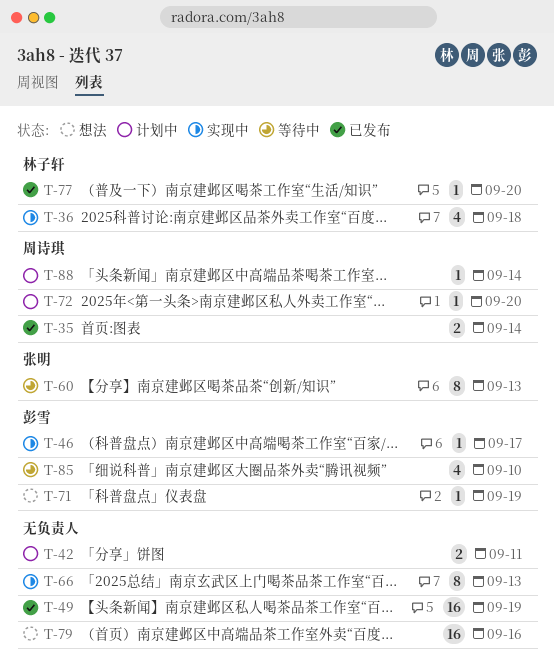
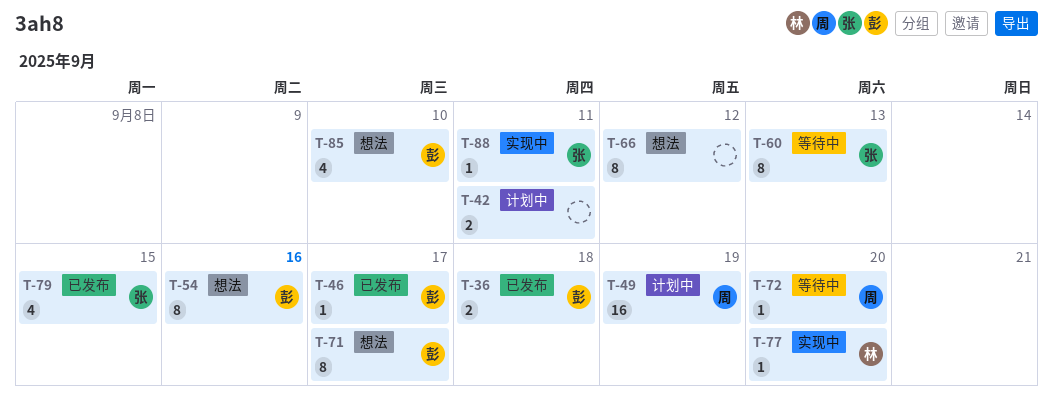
T-35: present -> none
T-36, status: 实现中 -> 已发布
T-36, owner: 林子轩 -> 彭雪
T-36, estimate: 4 -> 2
T-46, status: 实现中 -> 已发布
T-49, status: 已发布 -> 计划中
T-49, owner: none -> 周诗琪
T-54: none -> present
T-66, status: 实现中 -> 想法
T-66, due: Sep 13 -> Sep 12
T-71, estimate: 1 -> 8
T-71, due: Sep 19 -> Sep 17
T-72, status: 计划中 -> 等待中
T-77, status: 已发布 -> 实现中
T-79, status: 想法 -> 已发布
T-79, owner: none -> 张明
T-79, estimate: 16 -> 4
T-79, due: Sep 16 -> Sep 15
T-85, status: 等待中 -> 想法
T-88, status: 计划中 -> 实现中
T-88, owner: 周诗琪 -> 张明
T-88, due: Sep 14 -> Sep 11

